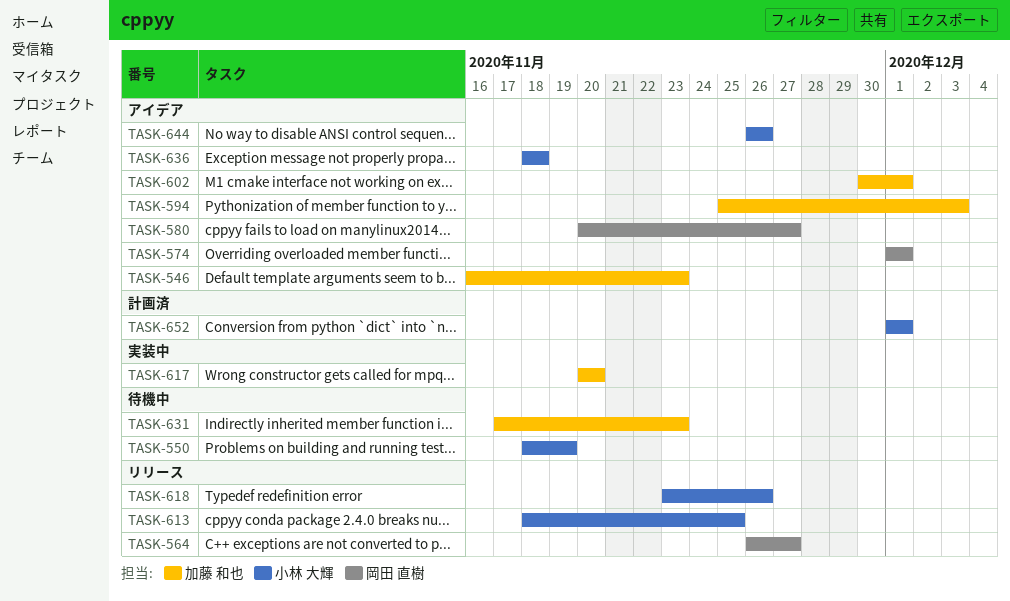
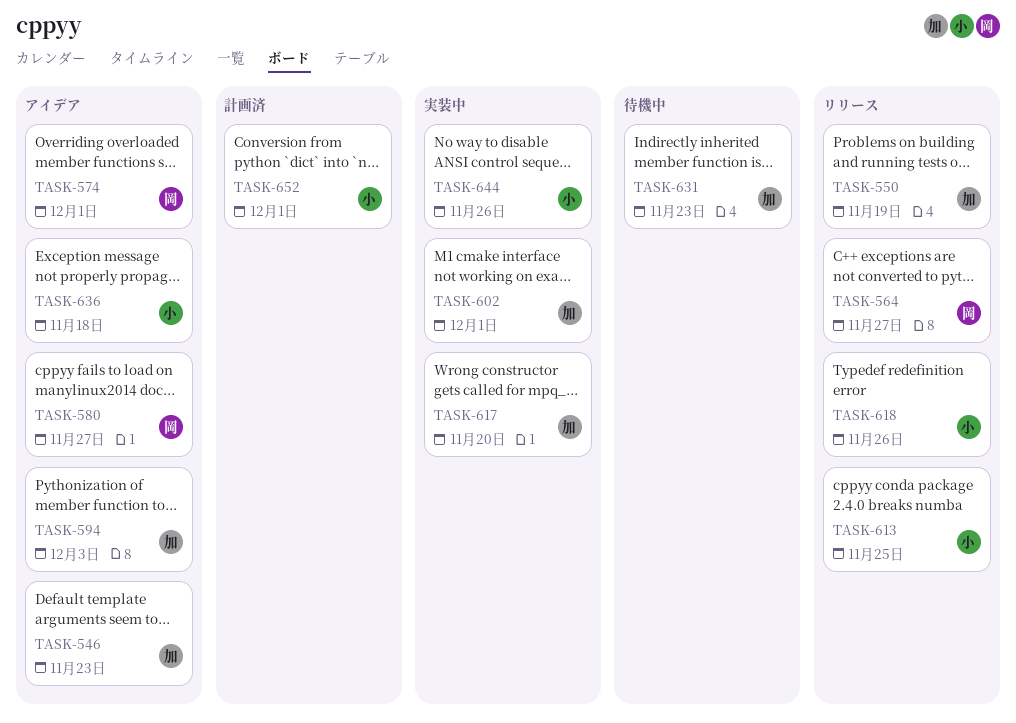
TASK-550, status: 待機中 -> リリース
TASK-550, owner: 小林 大輝 -> 加藤 和也
TASK-602, status: アイデア -> 実装中
TASK-644, status: アイデア -> 実装中

